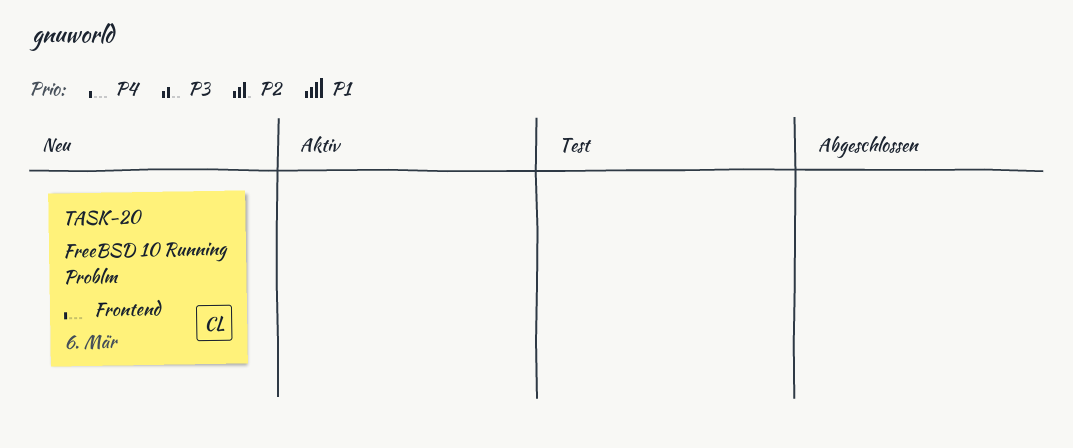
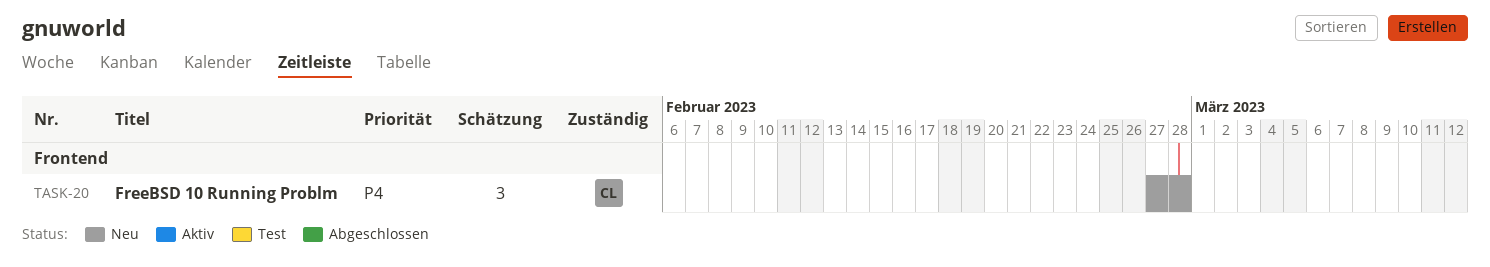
TASK-20, due: Mar 6 -> Feb 28

